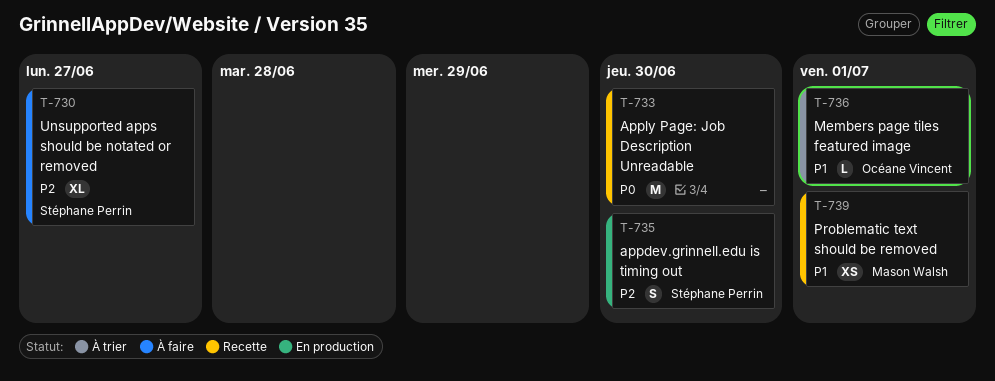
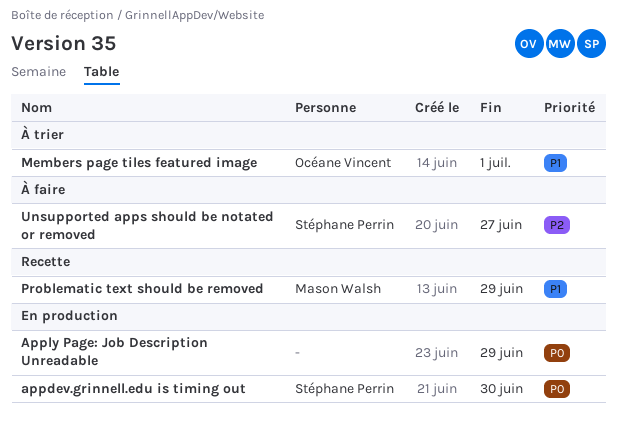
appdev.grinnell.edu is timing out, priority: P2 -> P0
Apply Page: Job Description Unreadable, status: Recette -> En production
Apply Page: Job Description Unreadable, due: Jun 30 -> Jun 29
Problematic text should be removed, due: Jul 1 -> Jun 29

